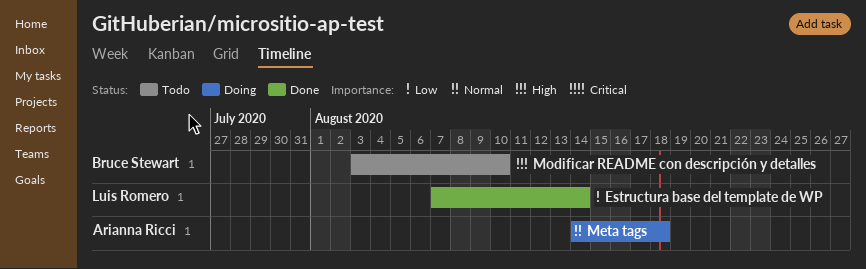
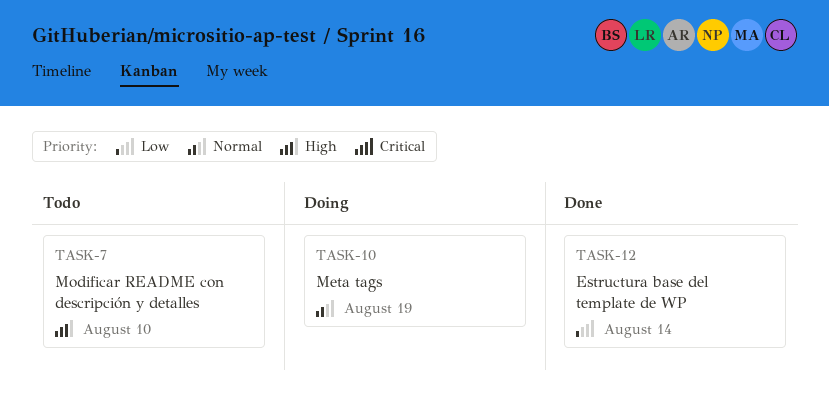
Meta tags, due: Aug 18 -> Aug 19

